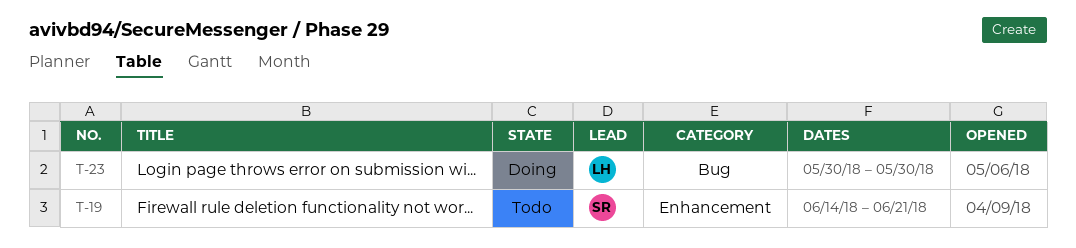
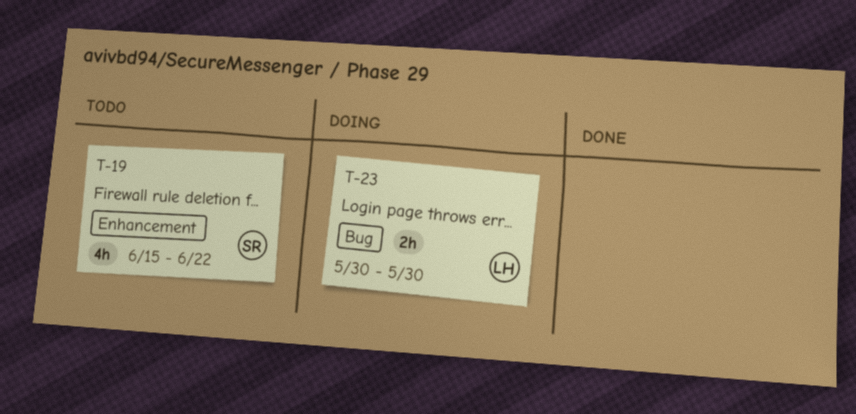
T-19, start: Jun 14 -> Jun 15
T-19, due: Jun 21 -> Jun 22

